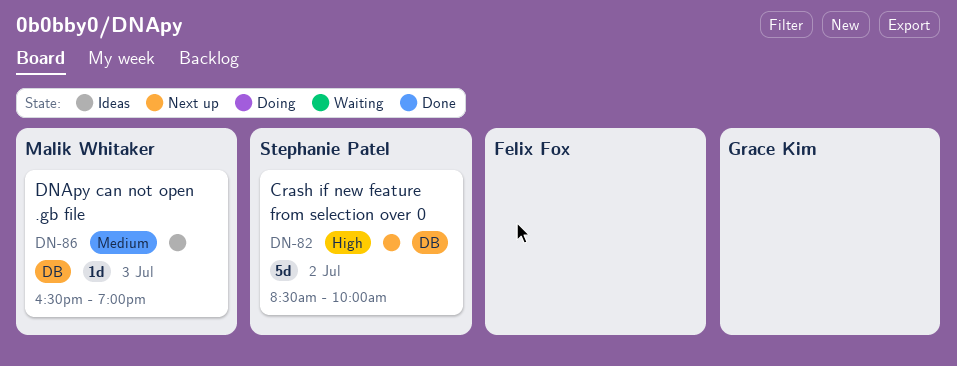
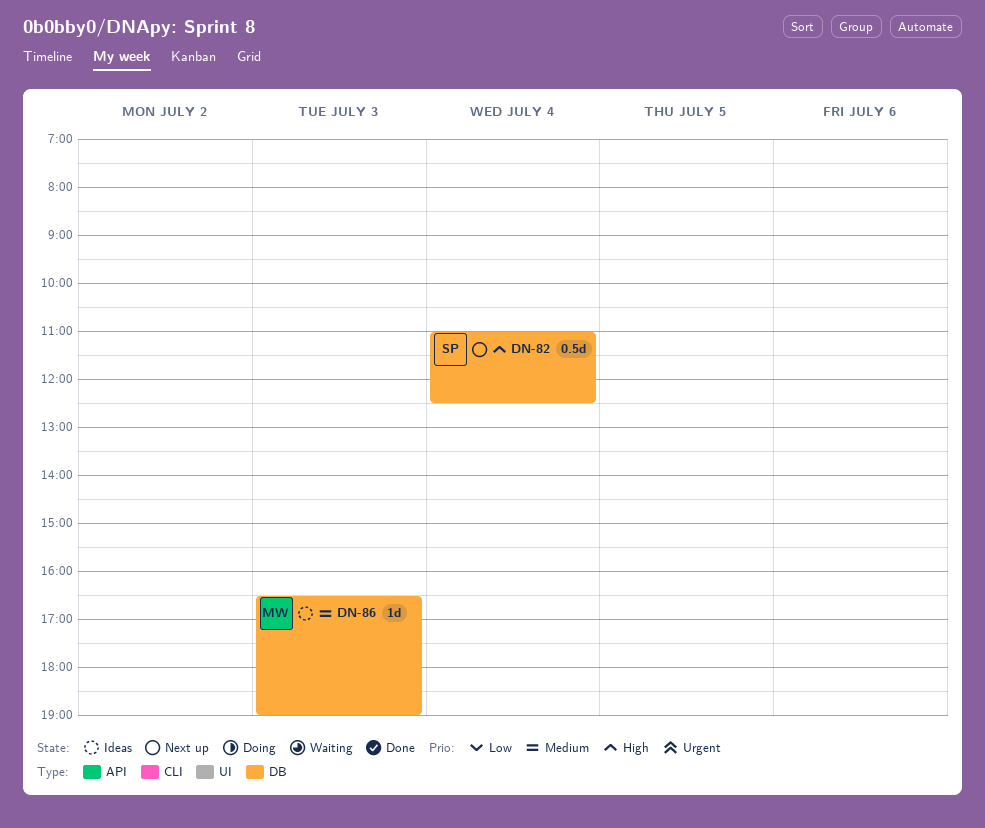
DN-82, estimate: 5d -> 0.5d
DN-82, day: Jul 2 -> Jul 4
DN-82, begins: 08:30 -> 11:00
DN-82, ends: 10:00 -> 12:30

